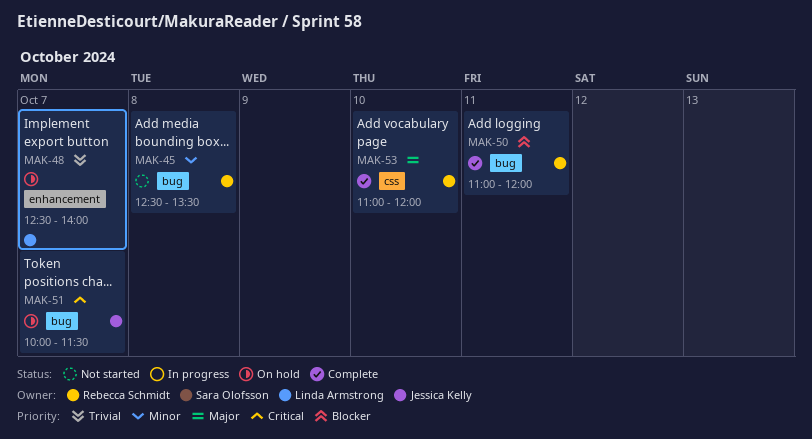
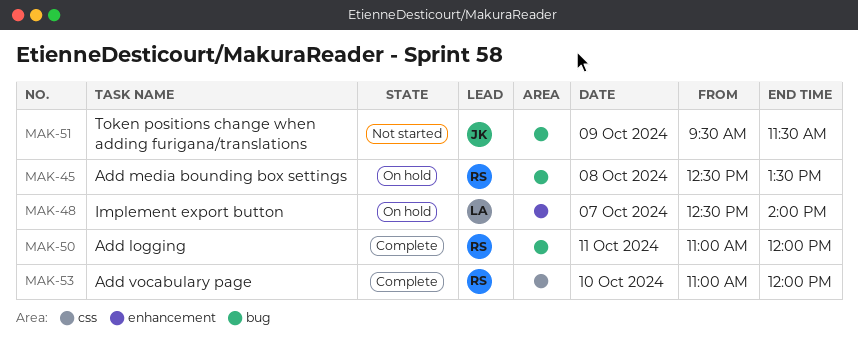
MAK-45, status: Not started -> On hold
MAK-51, status: On hold -> Not started
MAK-51, day: Oct 7 -> Oct 9
MAK-51, begins: 10:00 -> 09:30

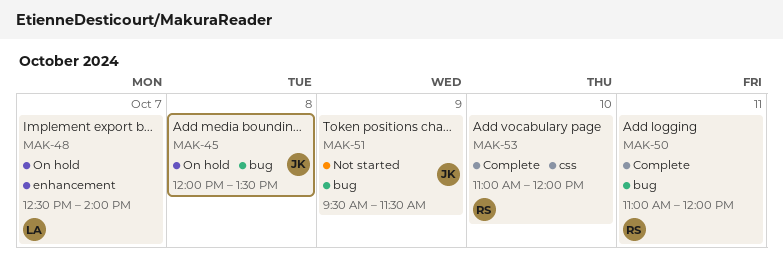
MAK-45, owner: RS -> JK
MAK-45, begins: 12:30 -> 12:00

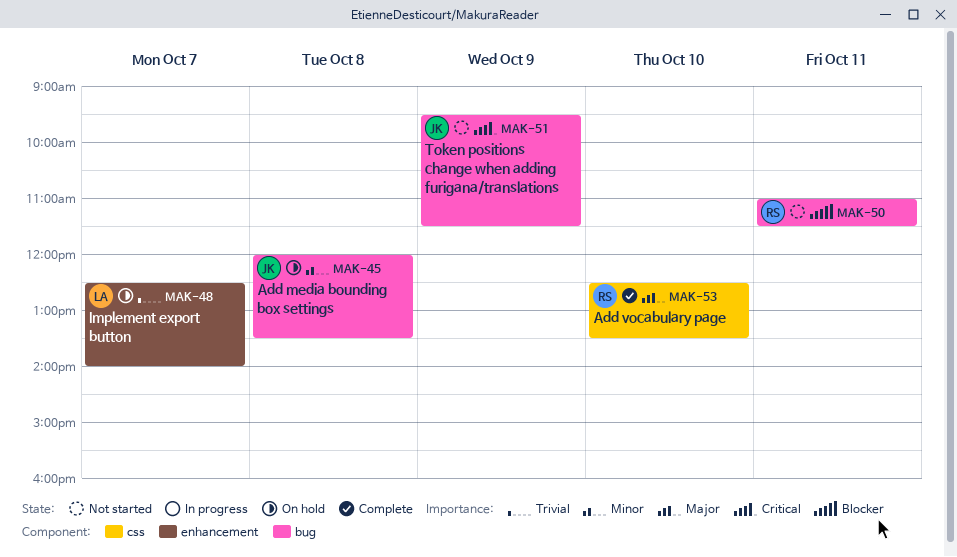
MAK-50, status: Complete -> Not started
MAK-50, ends: 12:00 -> 11:30
MAK-53, begins: 11:00 -> 12:30
MAK-53, ends: 12:00 -> 13:30

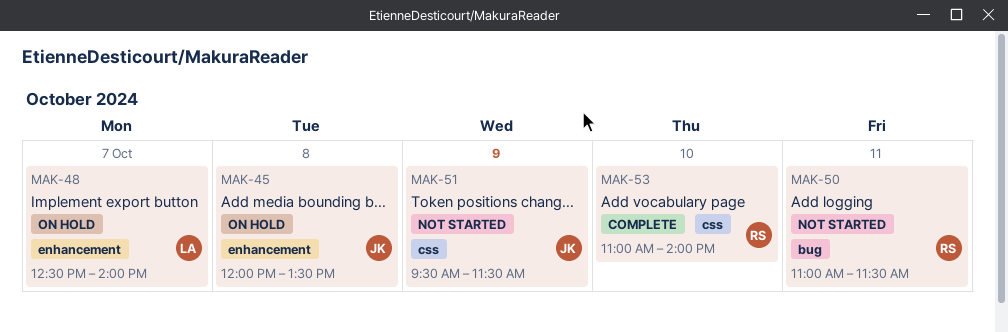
MAK-45, label: bug -> enhancement
MAK-51, label: bug -> css
MAK-53, begins: 12:30 -> 11:00
MAK-53, ends: 13:30 -> 14:00

